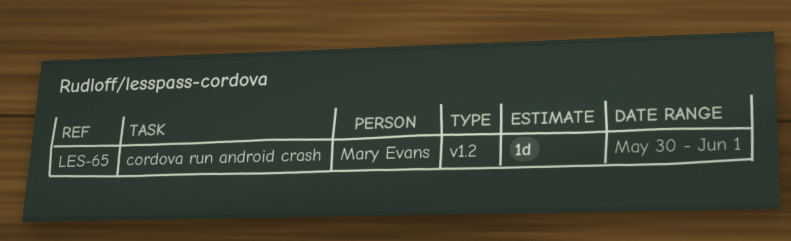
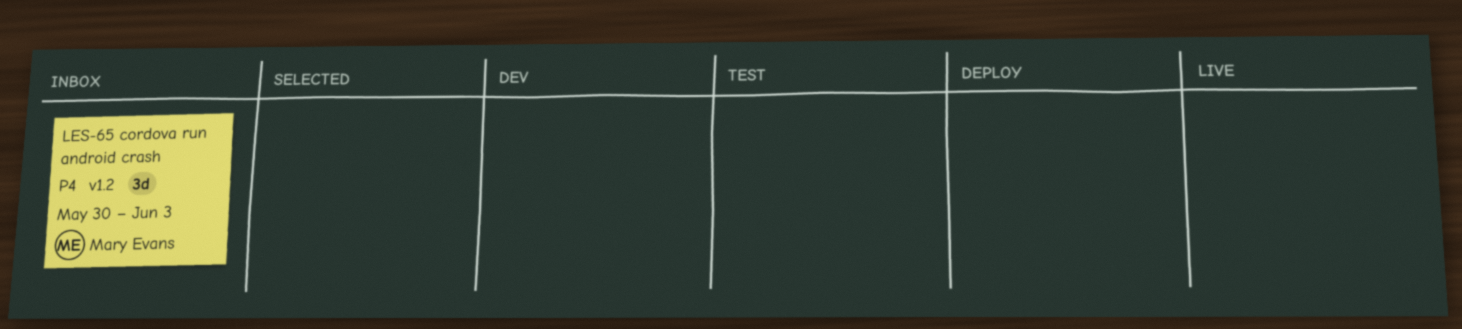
LES-65, estimate: 1d -> 3d
LES-65, due: Jun 1 -> Jun 3

